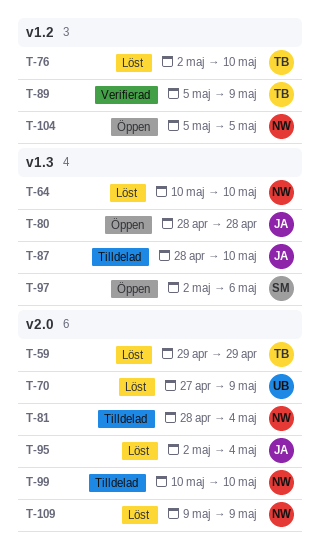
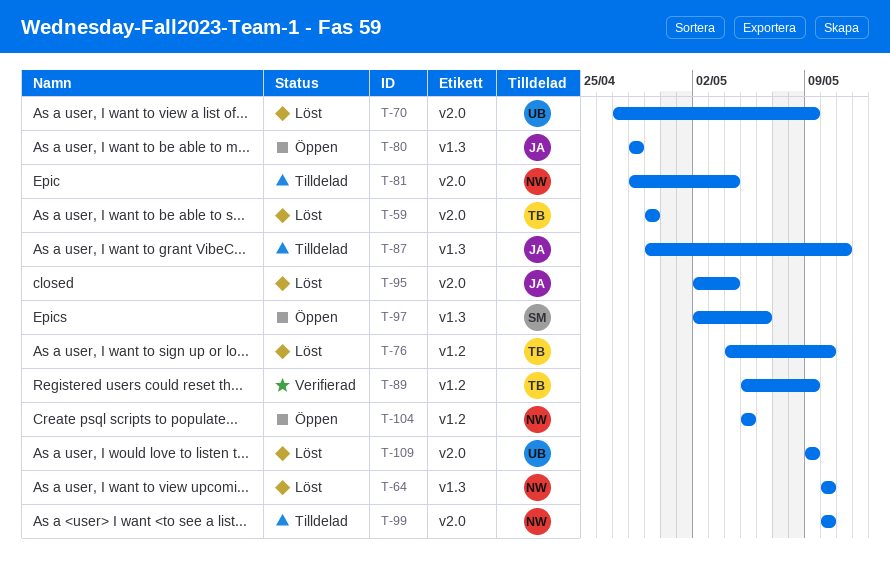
T-76, start: May 2 -> May 4
T-87, start: Apr 28 -> Apr 29
T-87, due: May 10 -> May 11
T-109, owner: NW -> UB

